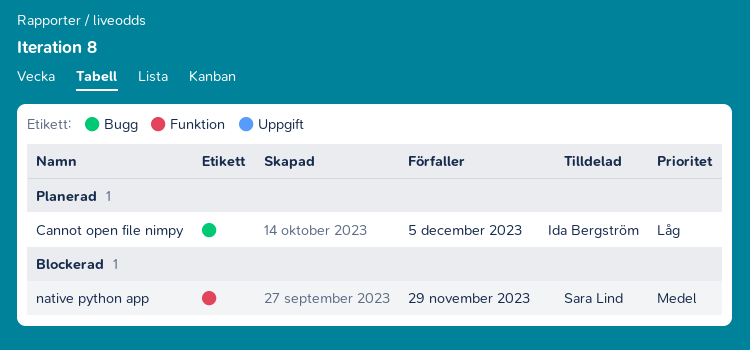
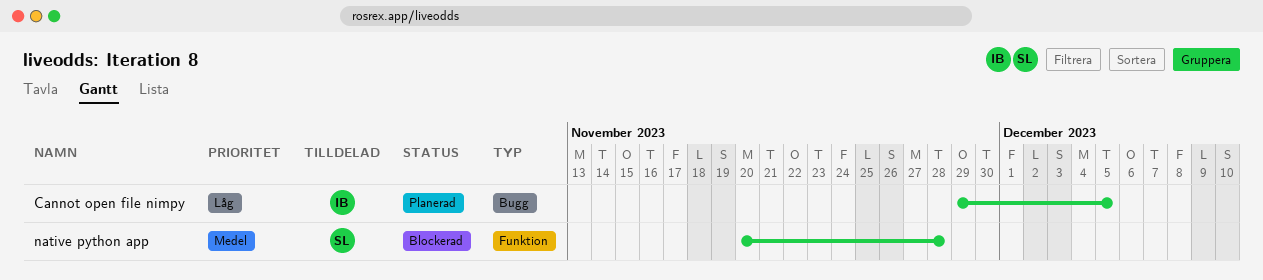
native python app, due: Nov 29 -> Nov 28

